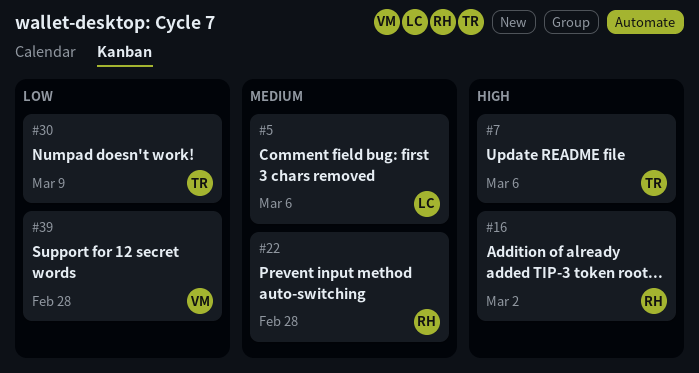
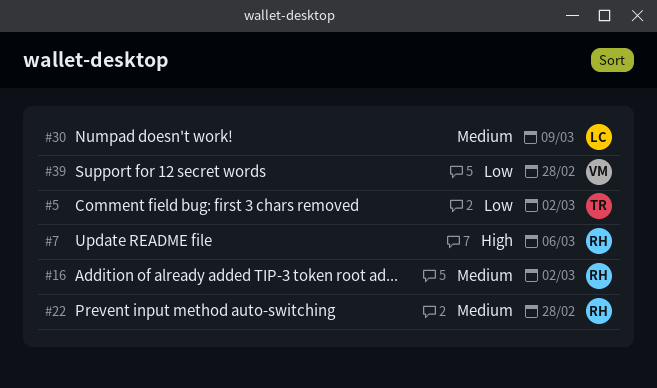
#5, owner: LC -> TR
#5, priority: Medium -> Low
#5, due: Mar 6 -> Mar 2
#7, owner: TR -> RH
#16, priority: High -> Medium
#30, owner: TR -> LC
#30, priority: Low -> Medium

